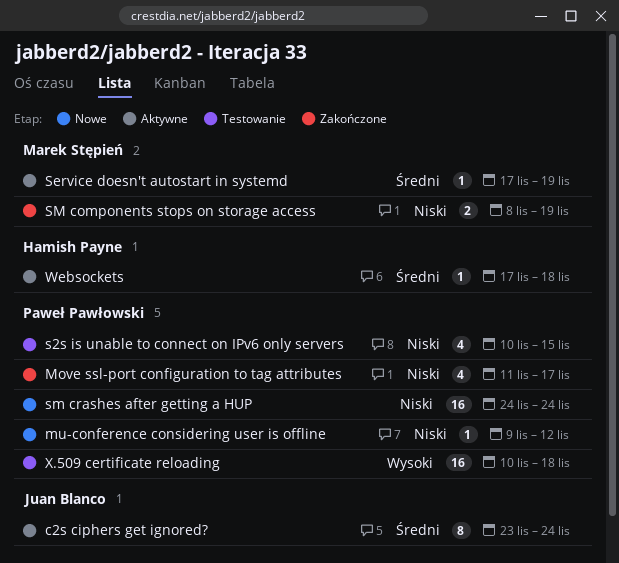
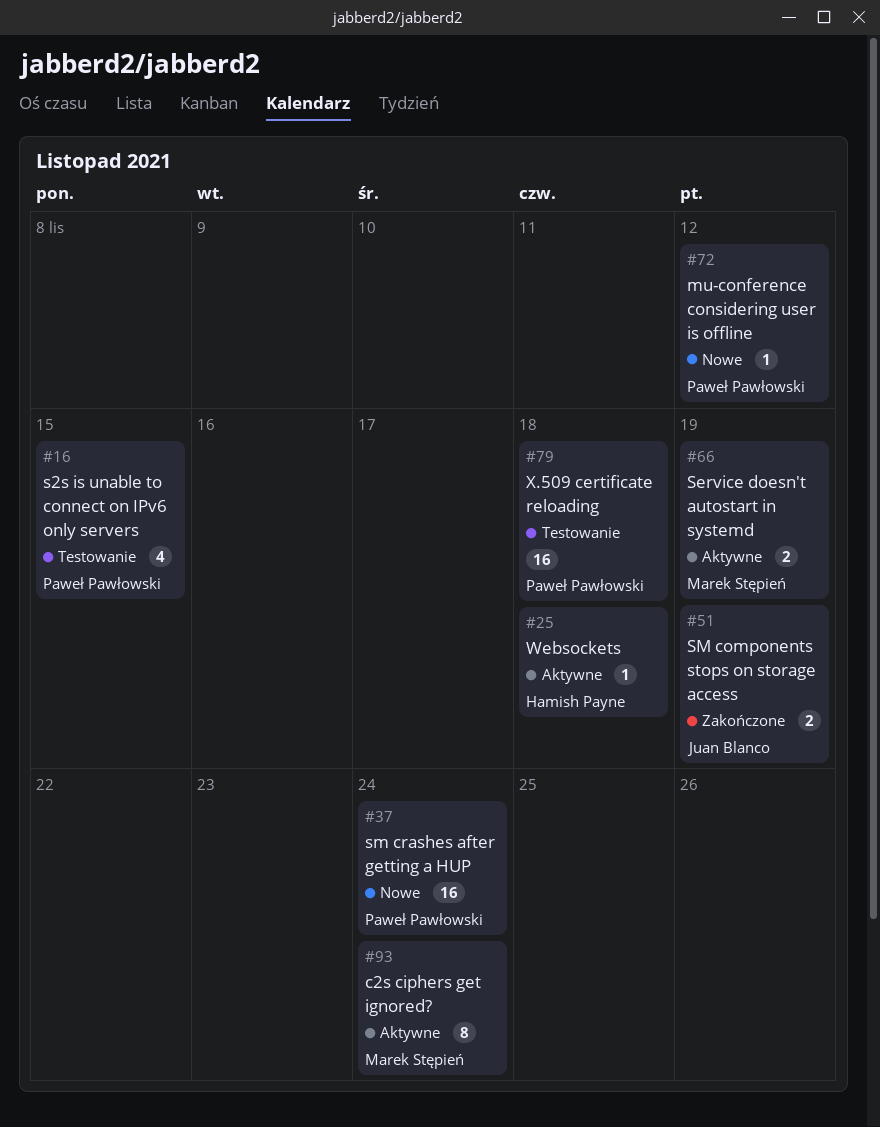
c2s ciphers get ignored?, owner: Juan Blanco -> Marek Stępień
Move ssl-port configuration to tag attributes: present -> none
Service doesn't autostart in systemd, estimate: 1 -> 2
SM components stops on storage access, owner: Marek Stępień -> Juan Blanco

